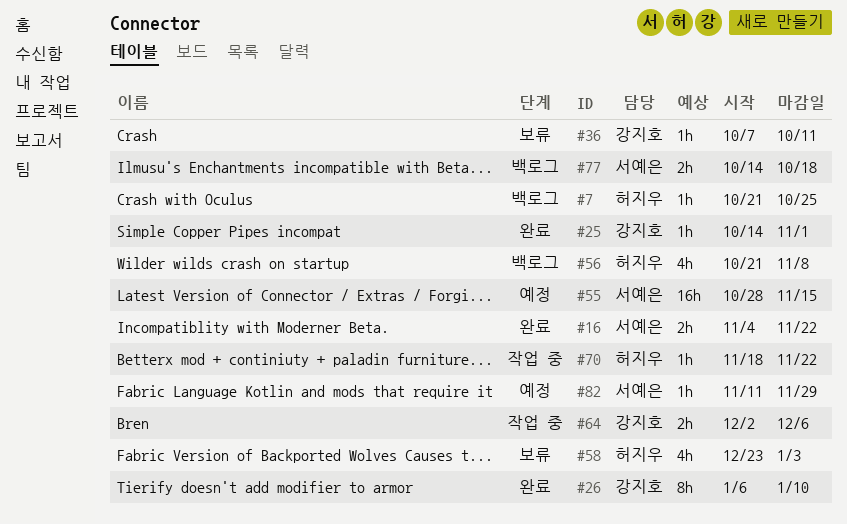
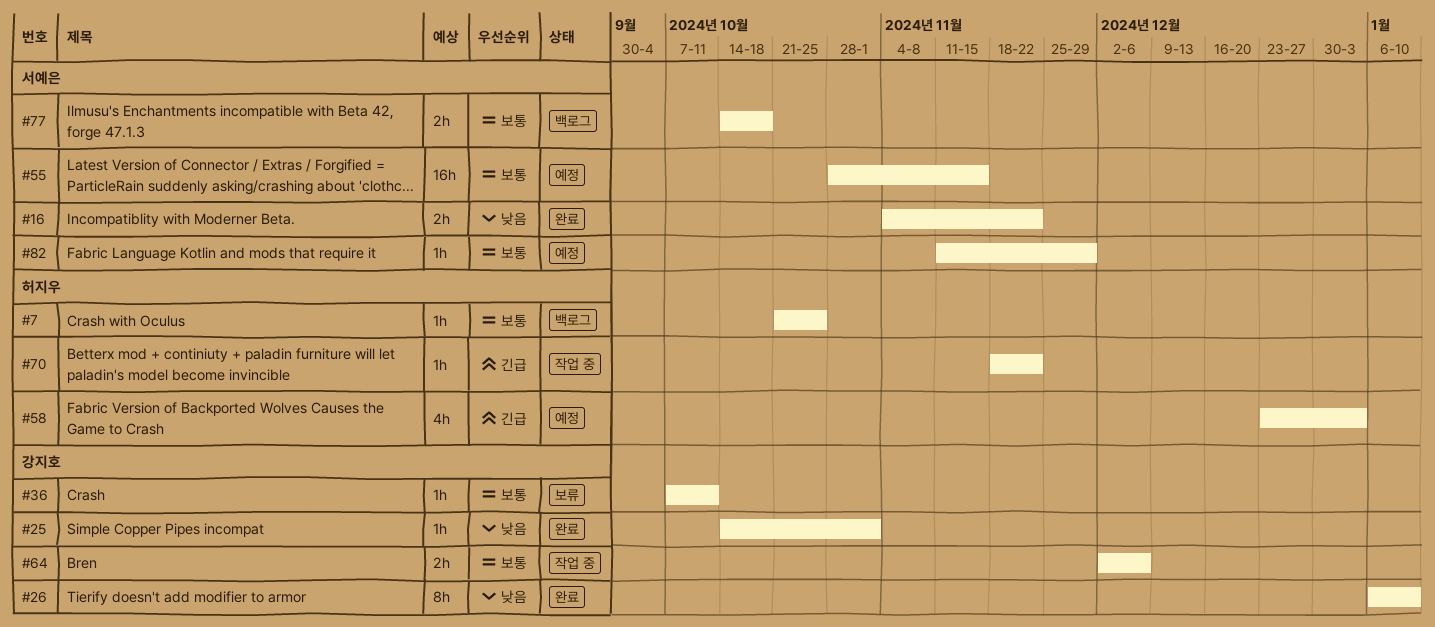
#56: present -> none
#58, status: 보류 -> 예정

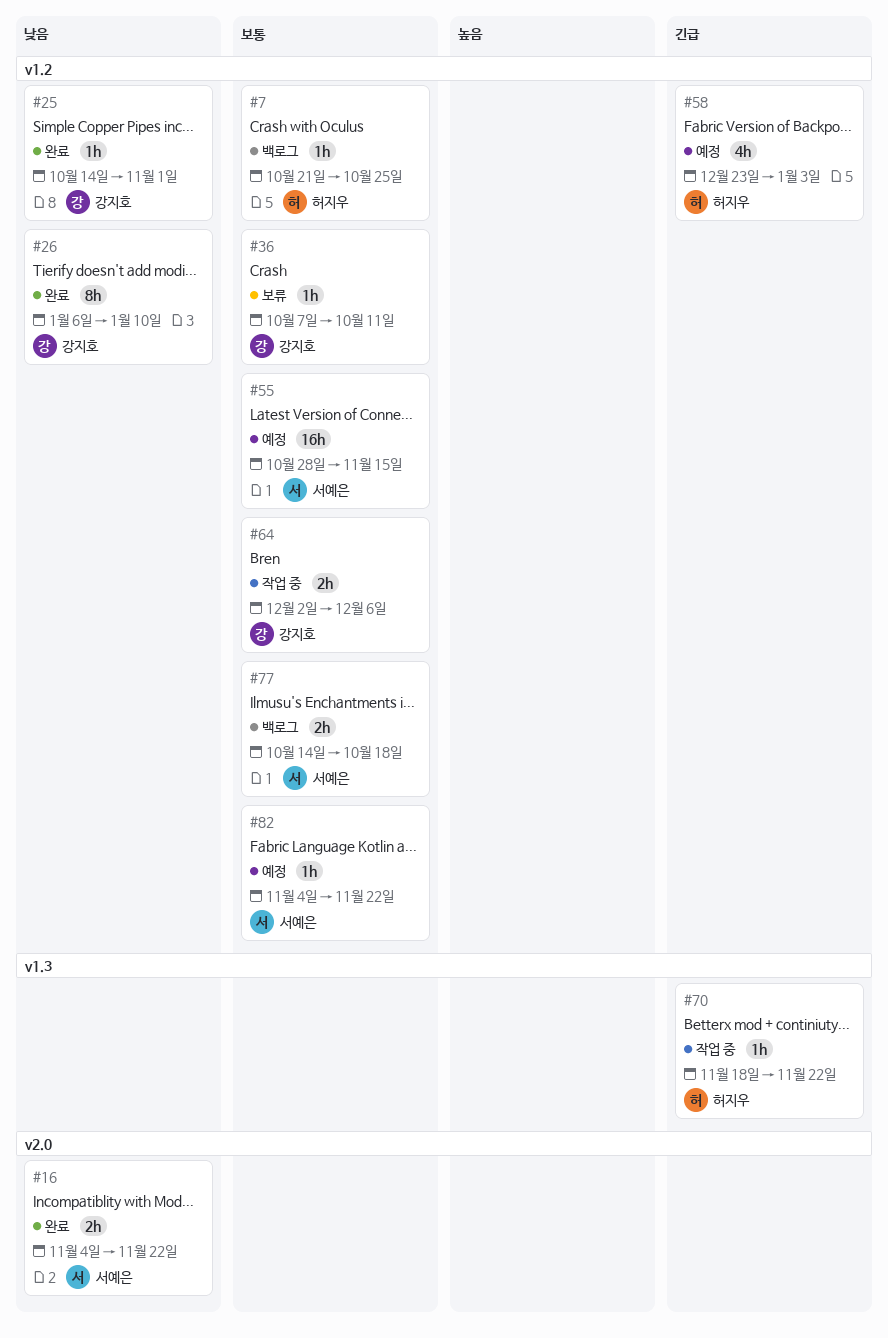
#82, start: Nov 11 -> Nov 4
#82, due: Nov 29 -> Nov 22

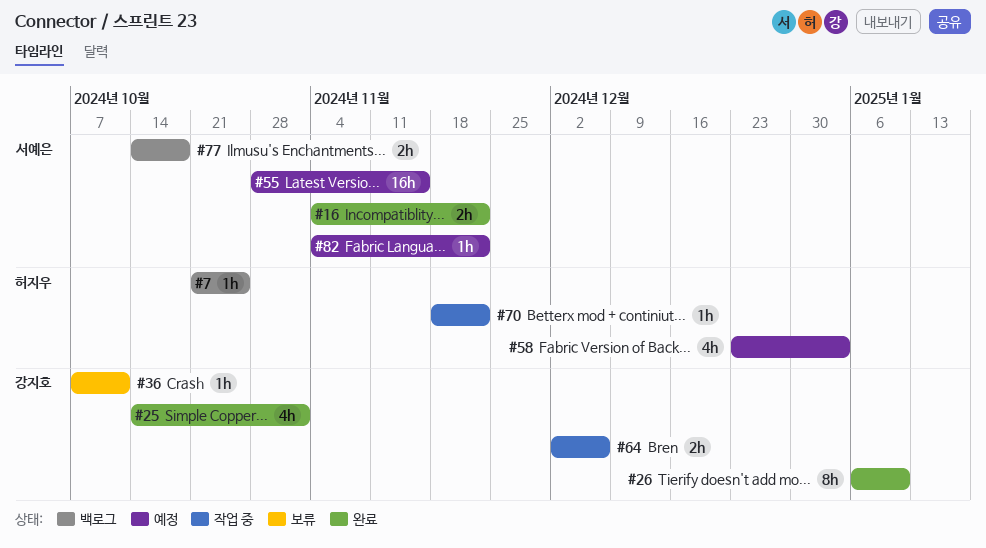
#25, estimate: 1h -> 4h

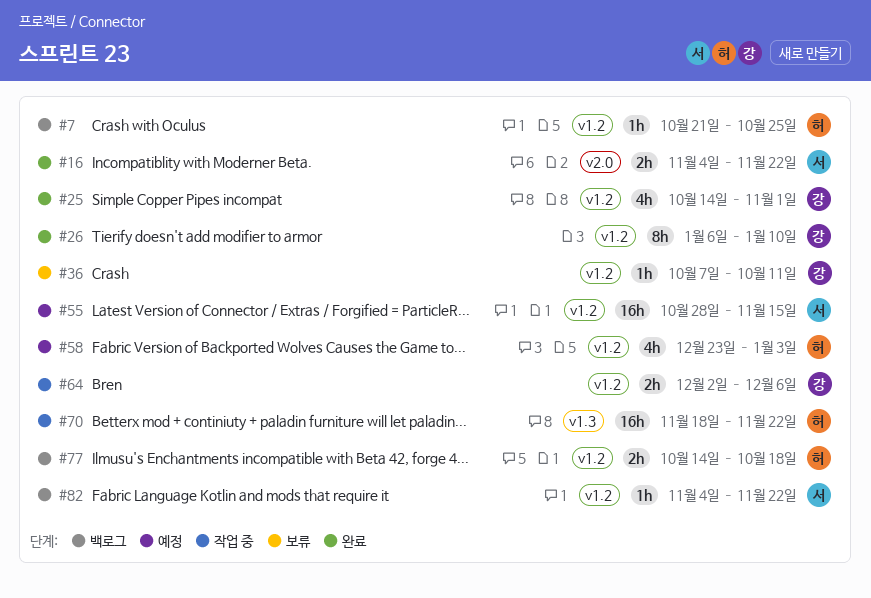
#70, estimate: 1h -> 16h
#77, owner: 서예은 -> 허지우
#82, status: 예정 -> 백로그

